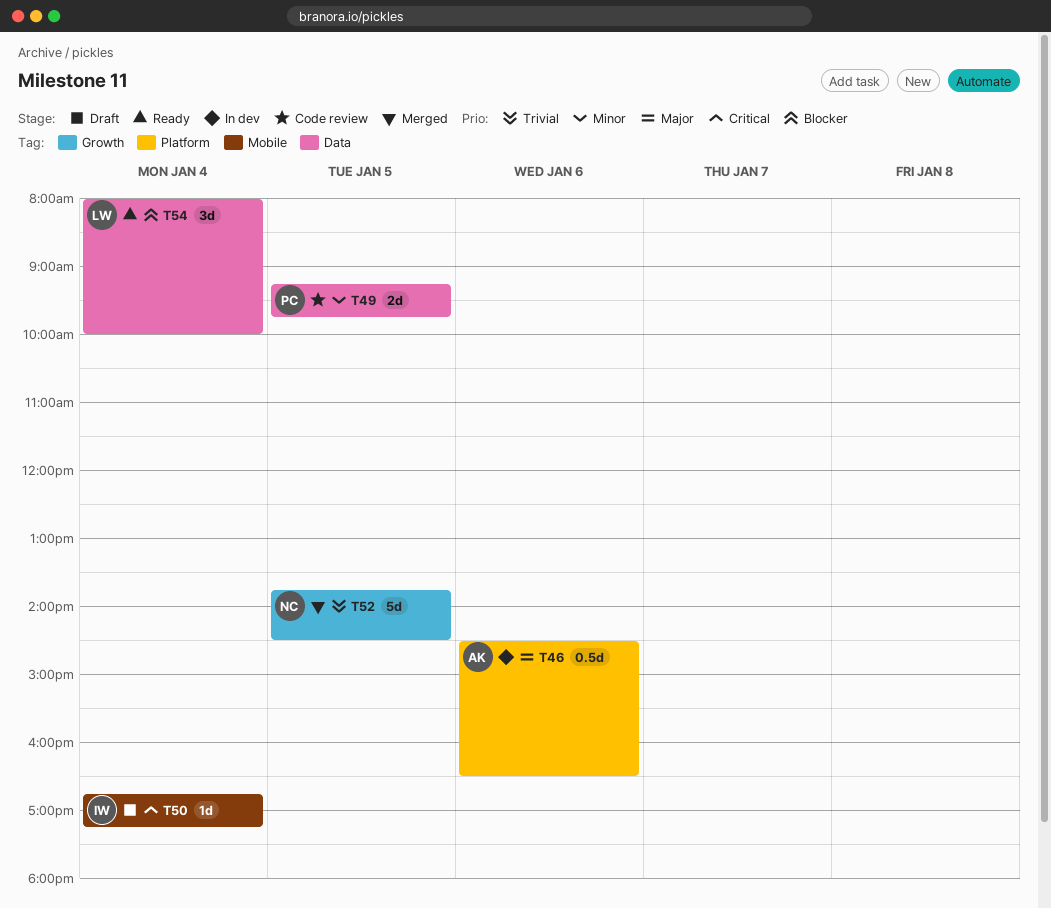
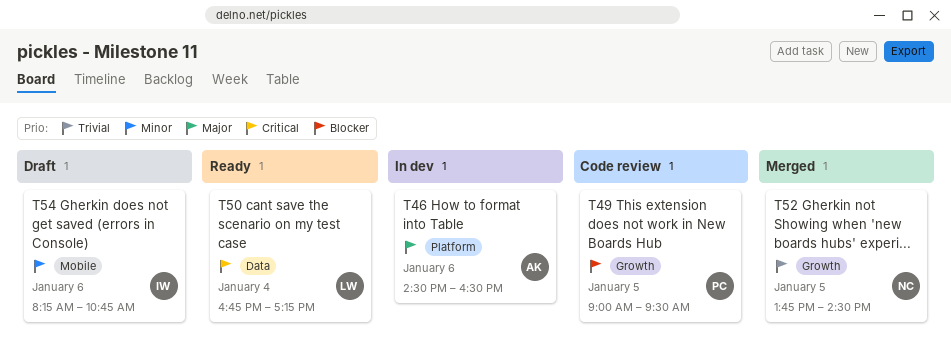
T49, priority: Minor -> Blocker
T49, label: Data -> Growth
T49, begins: 09:15 -> 09:00
T49, ends: 09:45 -> 09:30
T50, status: Draft -> Ready
T50, owner: IW -> LW
T50, label: Mobile -> Data
T54, status: Ready -> Draft
T54, owner: LW -> IW
T54, priority: Blocker -> Minor
T54, label: Data -> Mobile
T54, day: Jan 4 -> Jan 6
T54, begins: 08:00 -> 08:15
T54, ends: 10:00 -> 10:45

